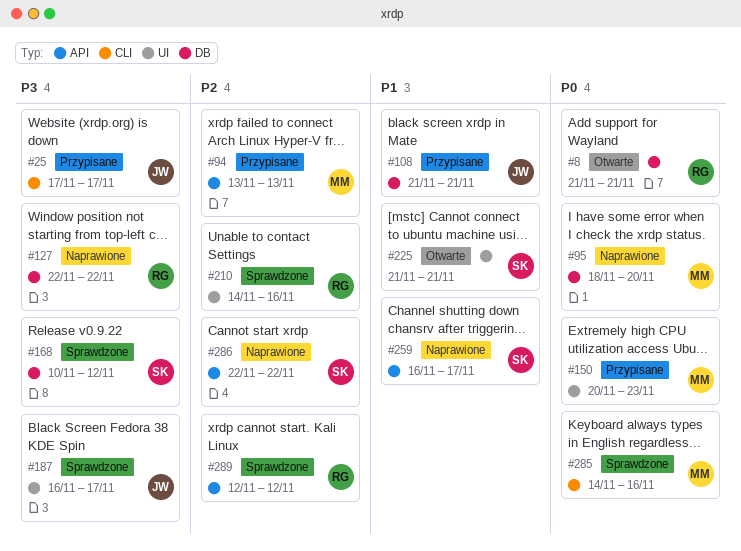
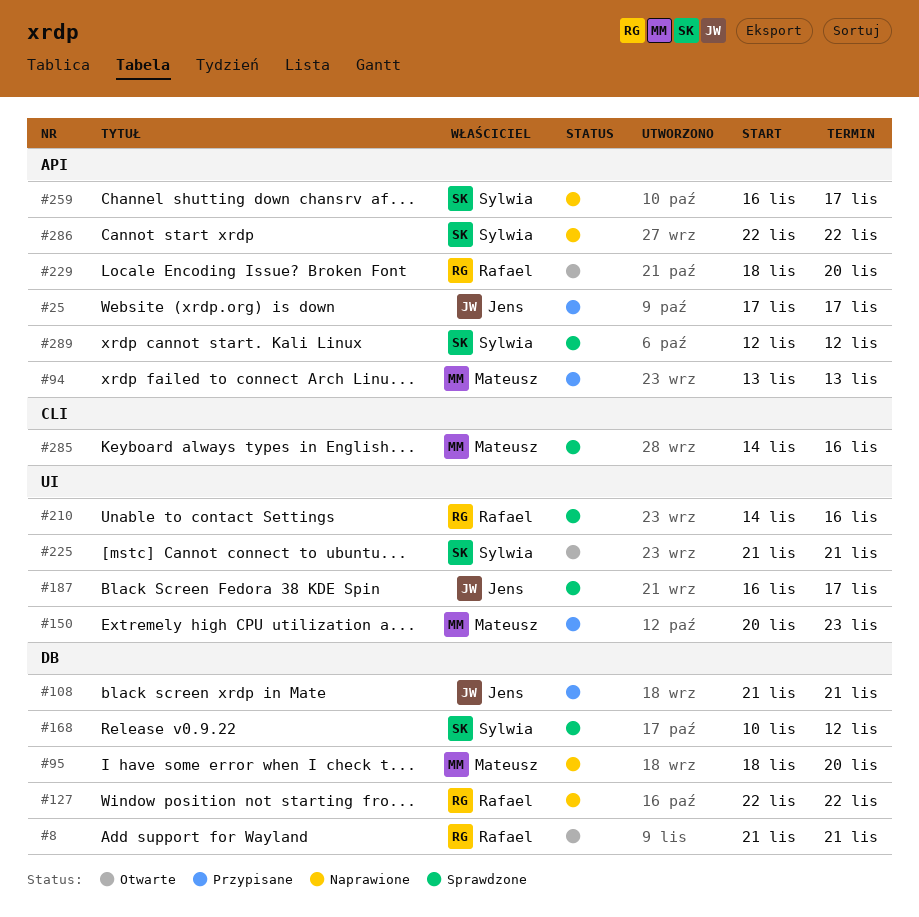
#25, label: CLI -> API
#229: none -> present
#289, owner: Rafael -> Sylwia

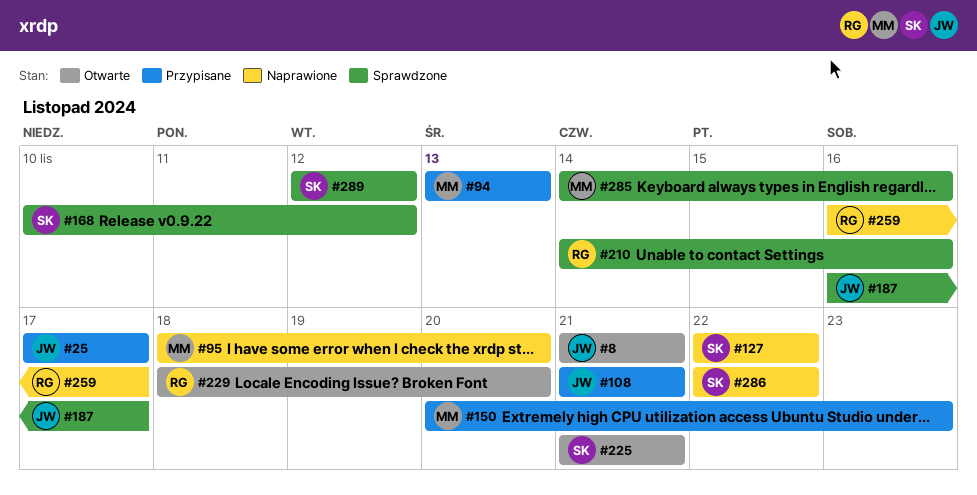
#8, owner: Rafael -> Jens
#127, owner: Rafael -> Sylwia
#259, owner: Sylwia -> Rafael

